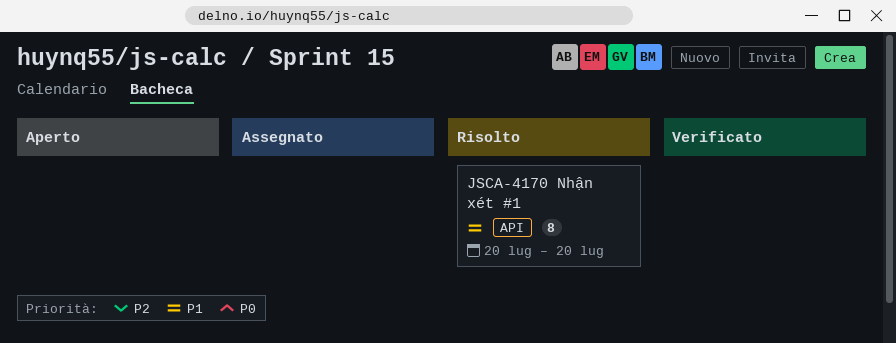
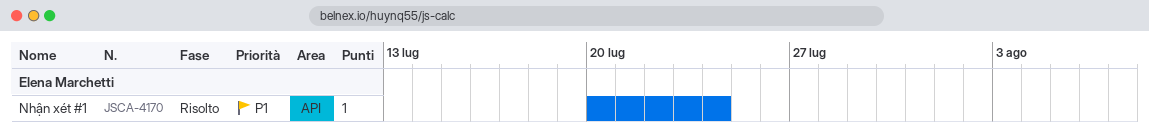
JSCA-4170, estimate: 8 -> 1
JSCA-4170, due: Jul 20 -> Jul 24

